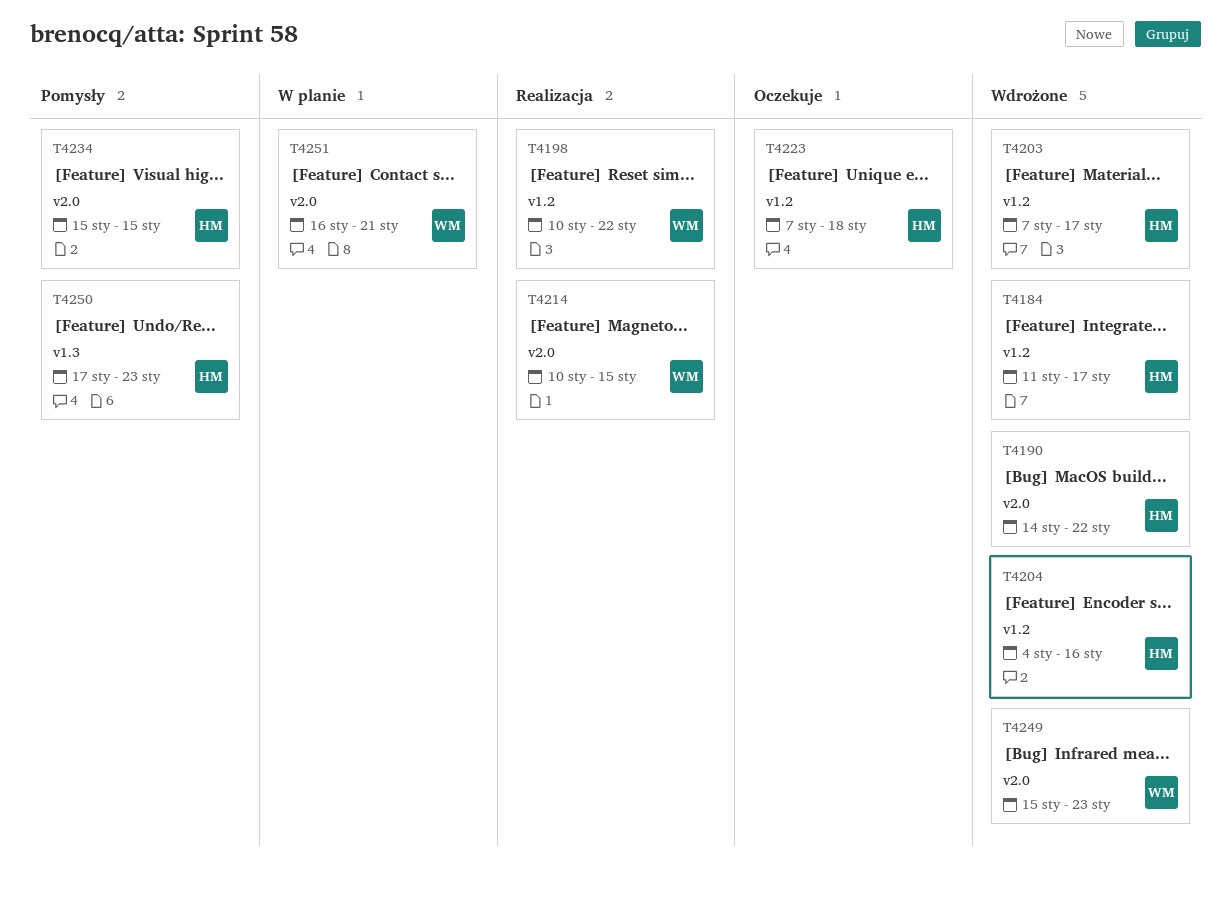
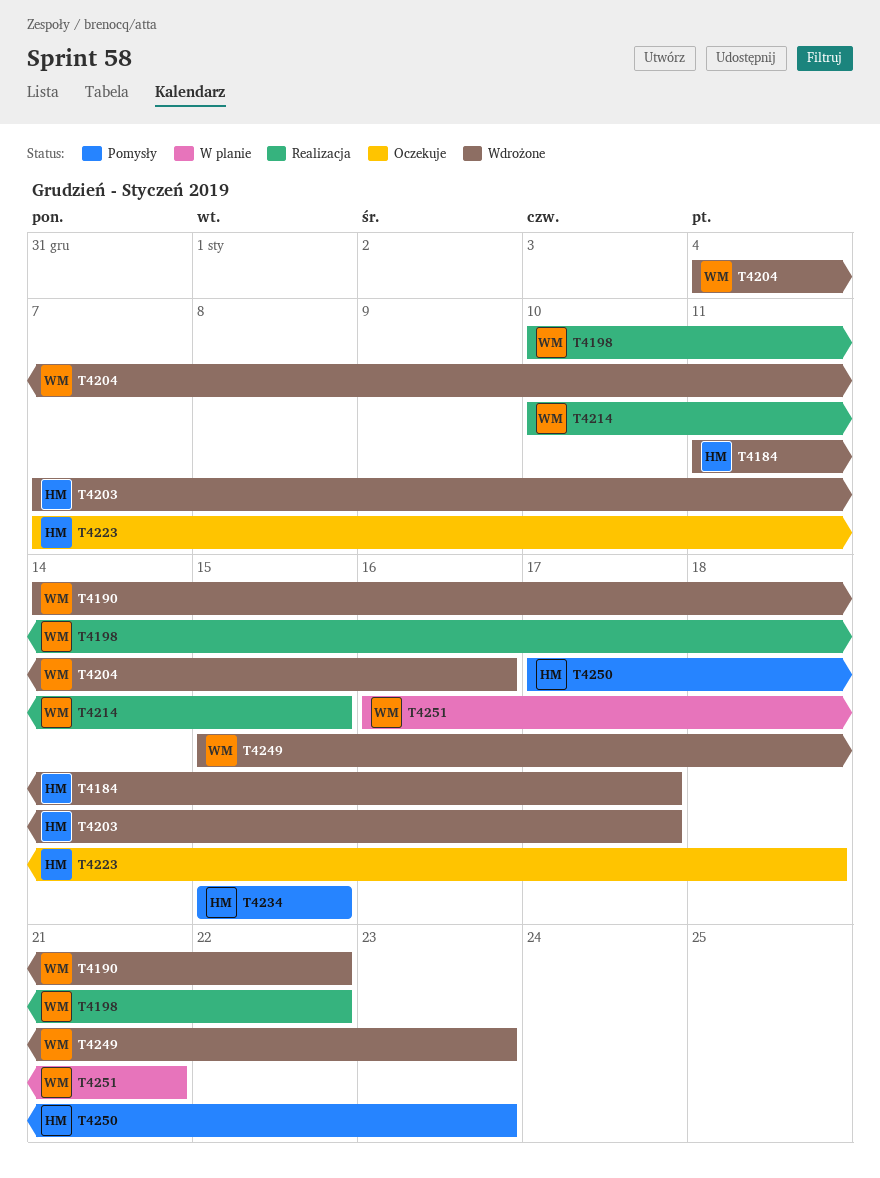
T4190, owner: HM -> WM
T4204, owner: HM -> WM

